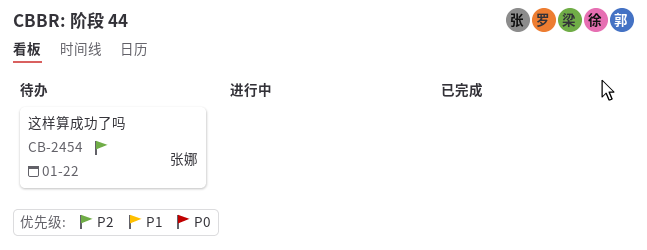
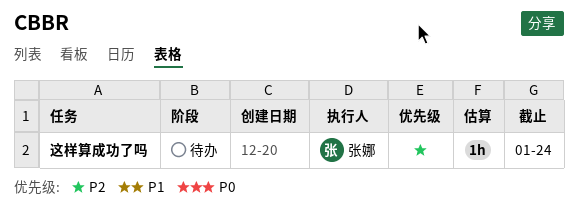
这样算成功了吗, due: Jan 22 -> Jan 24

